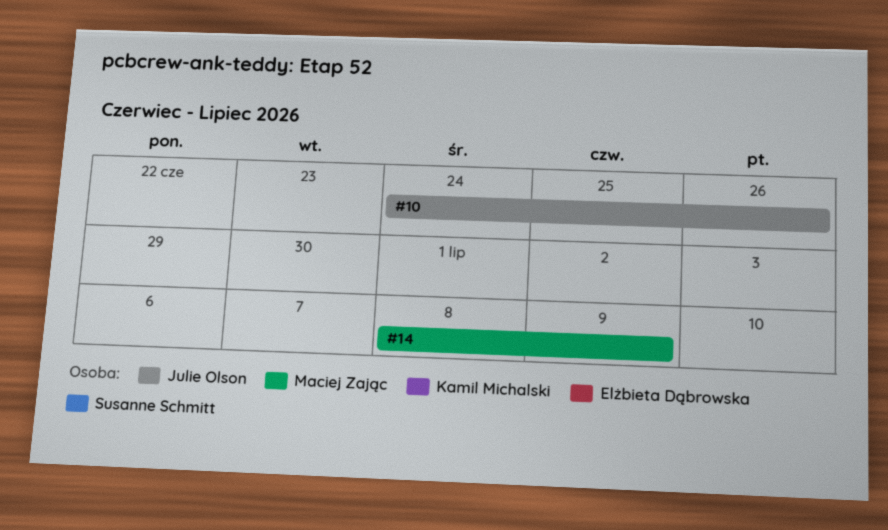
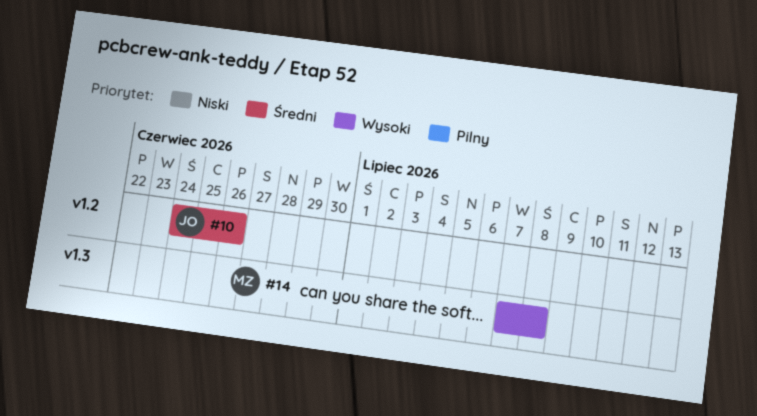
#14, start: Jul 8 -> Jul 7
#14, due: Jul 9 -> Jul 8

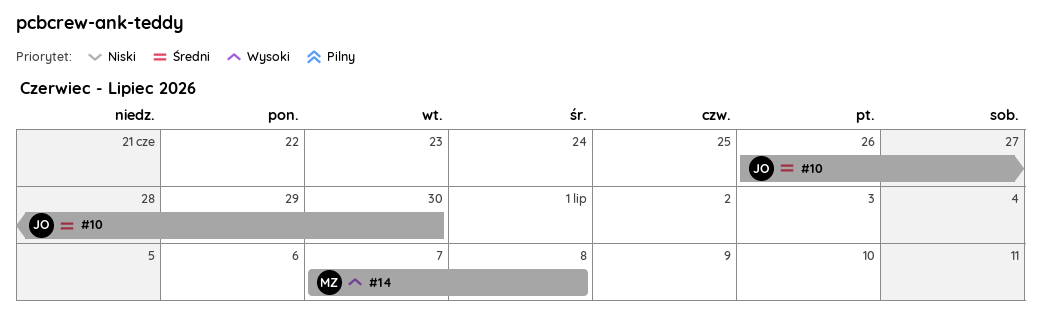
#10, start: Jun 24 -> Jun 26
#10, due: Jun 26 -> Jun 30

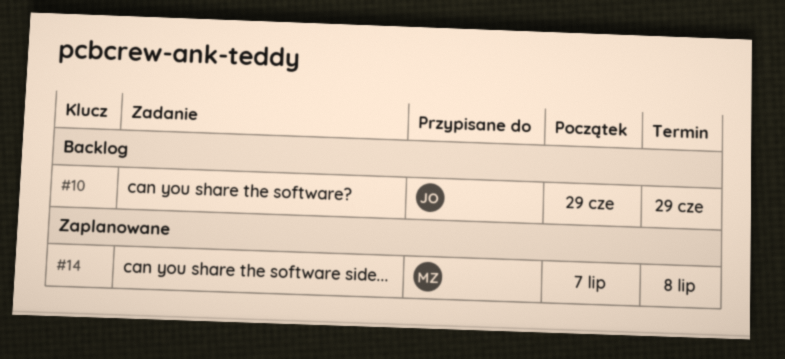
#10, start: Jun 26 -> Jun 29
#10, due: Jun 30 -> Jun 29

